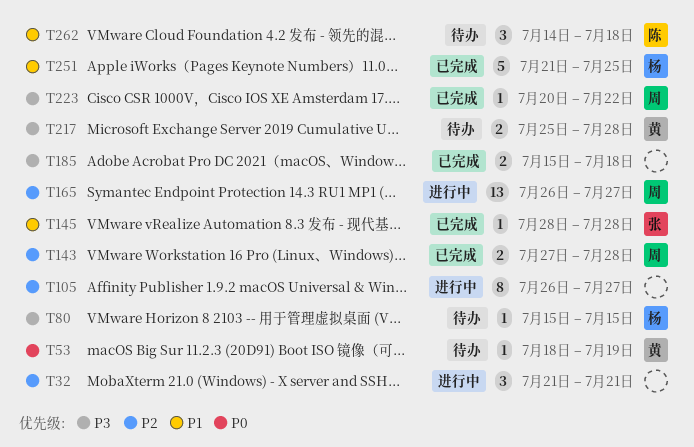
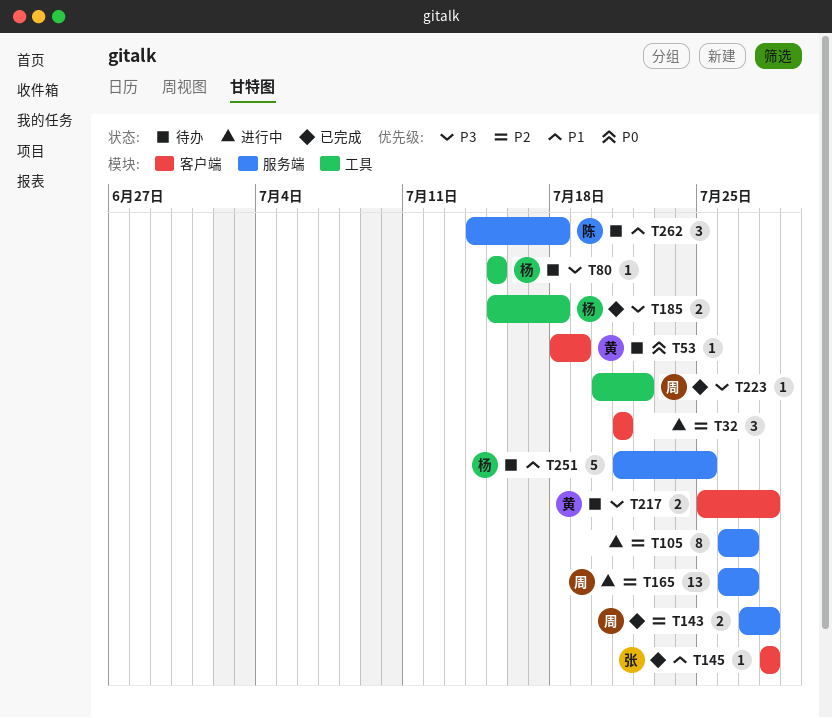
T185, owner: none -> 杨
T251, status: 已完成 -> 待办

